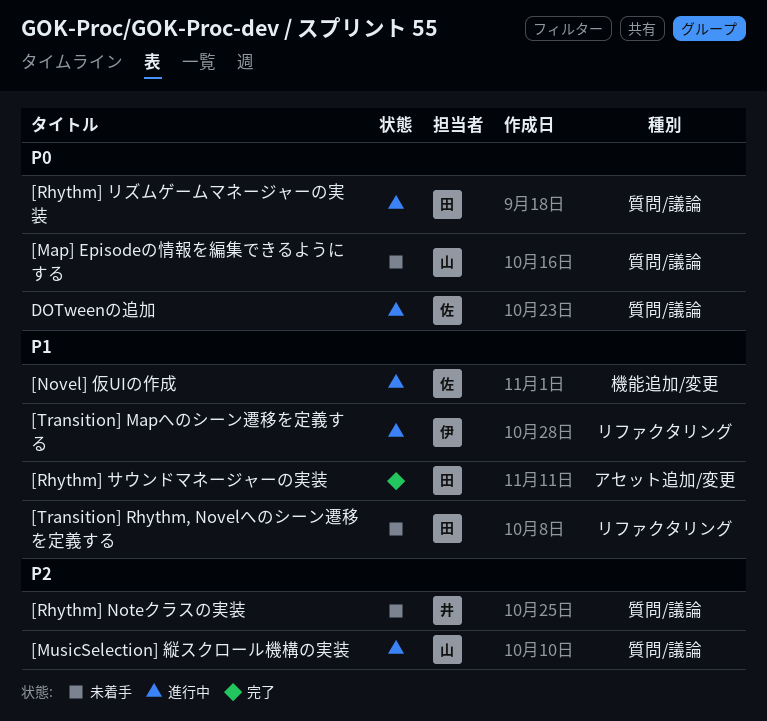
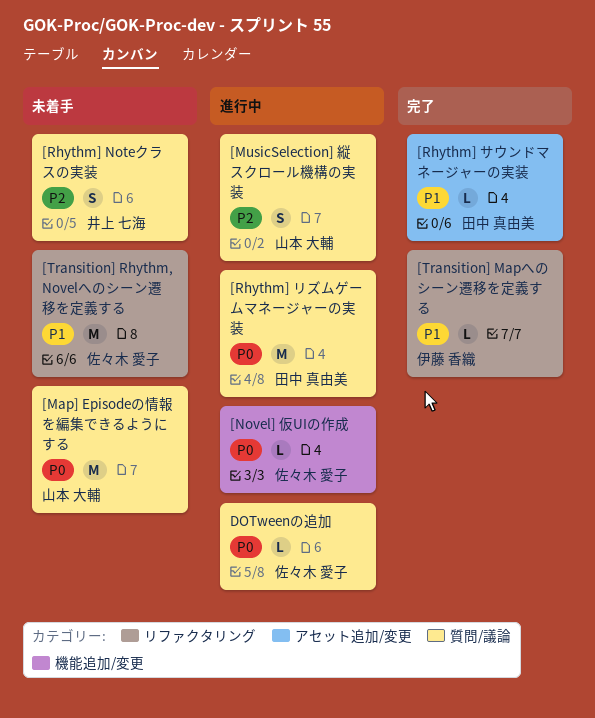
[Novel] 仮UIの作成, priority: P1 -> P0
[Transition] Mapへのシーン遷移を定義する, status: 進行中 -> 完了
[Transition] Rhythm, Novelへのシーン遷移を定義する, owner: 田中 真由美 -> 佐々木 愛子

